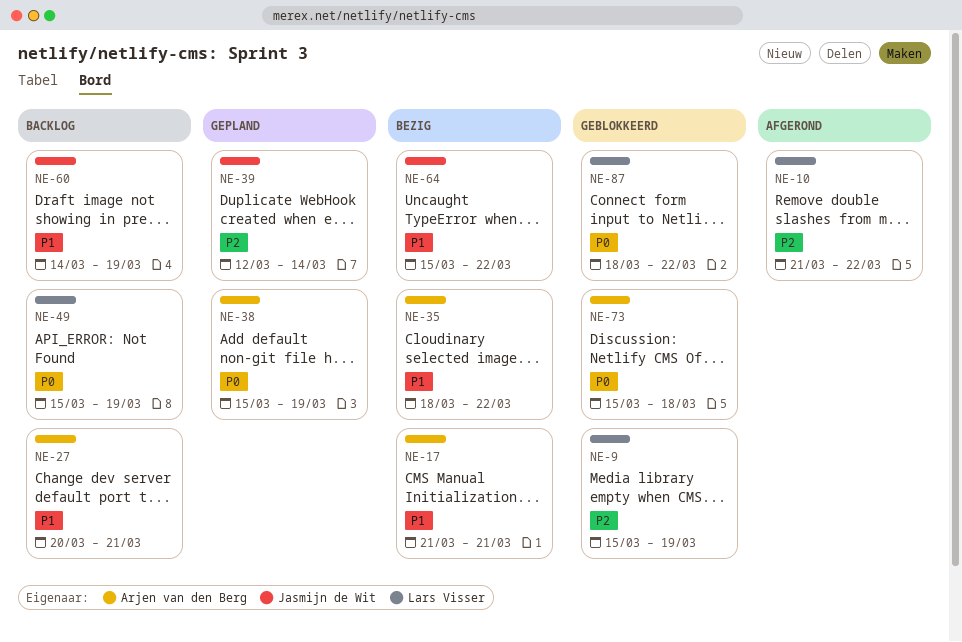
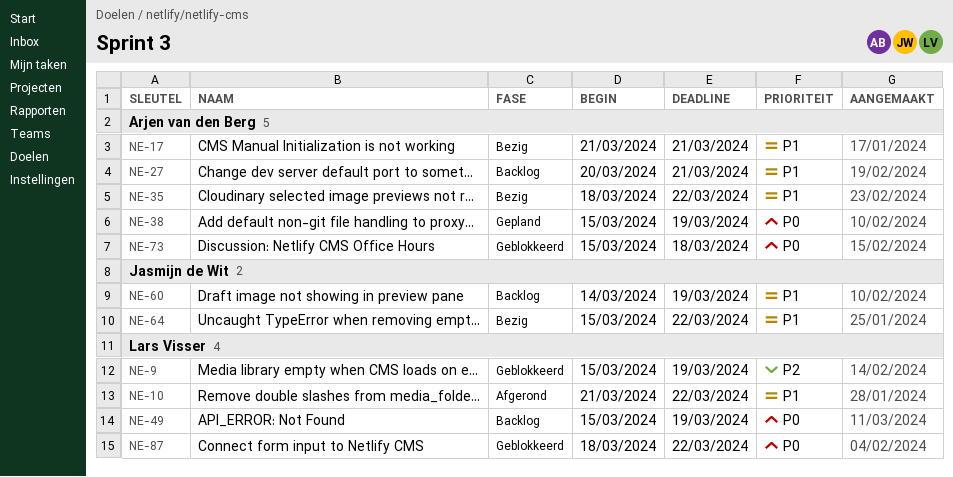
NE-10, priority: P2 -> P1
NE-39: present -> none

